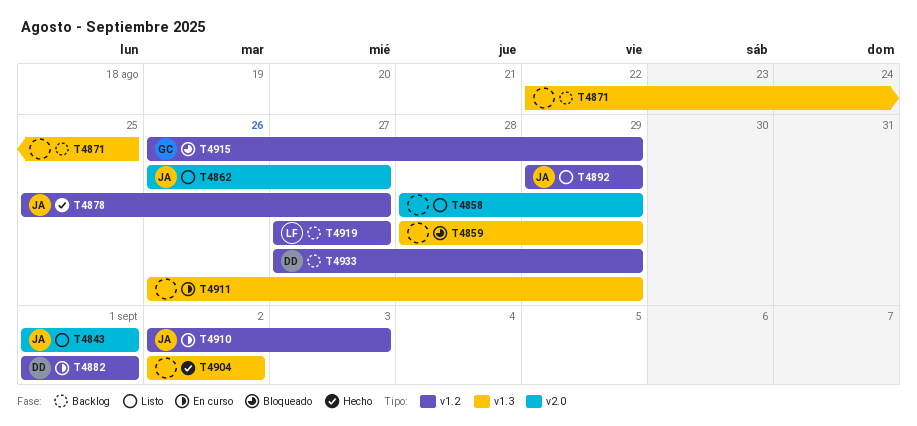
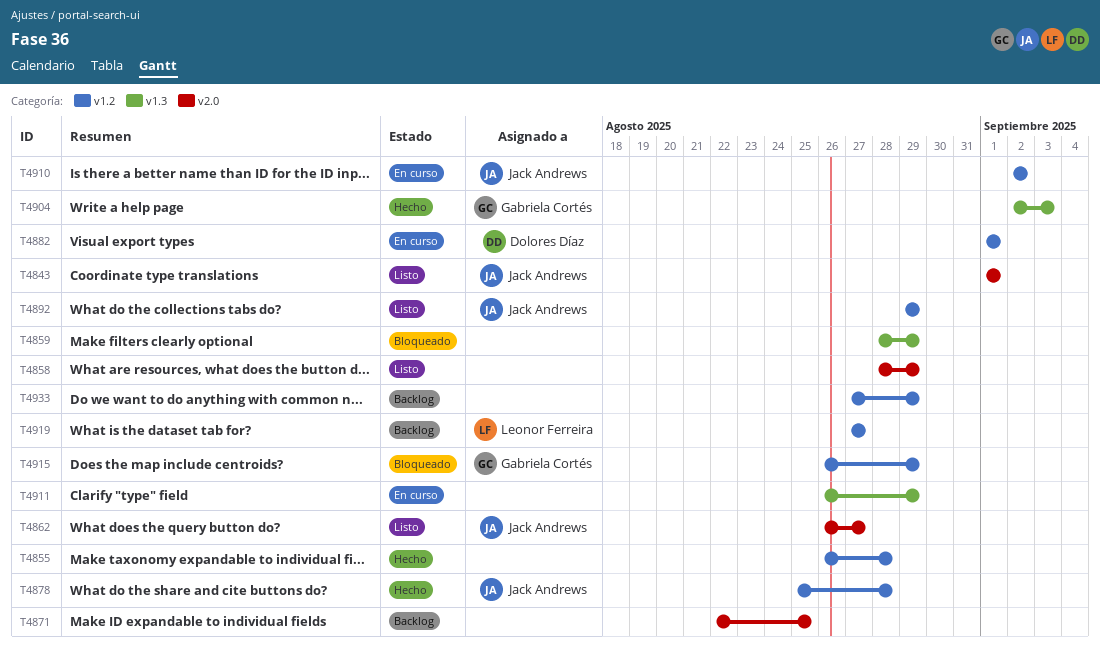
T4855: none -> present
T4871, label: v1.3 -> v2.0
T4878, due: Aug 27 -> Aug 28
T4904, owner: none -> Gabriela Cortés
T4904, due: Sep 2 -> Sep 3
T4910, due: Sep 3 -> Sep 2
T4933, owner: Dolores Díaz -> none

